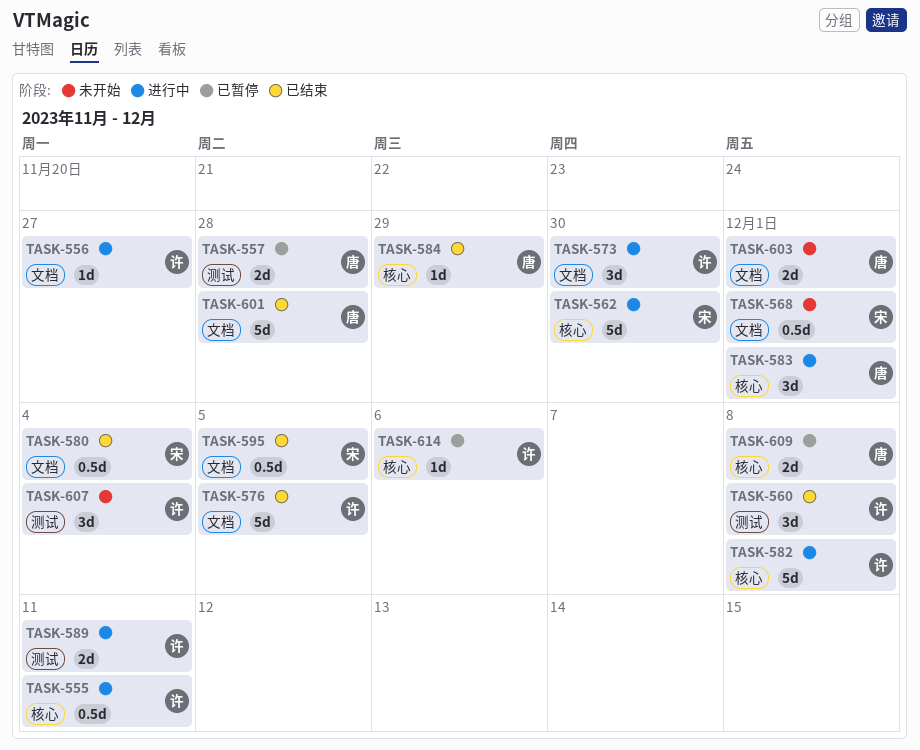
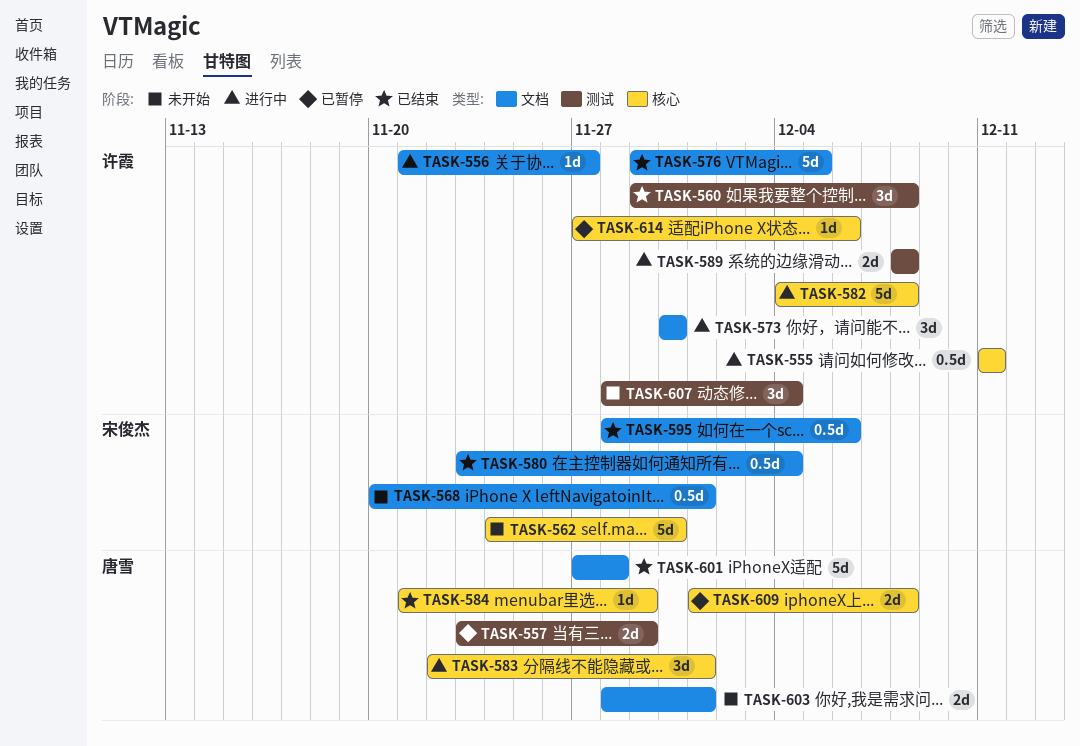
TASK-557, due: Nov 28 -> Nov 29
TASK-562, status: 进行中 -> 未开始
TASK-589, due: Dec 11 -> Dec 8
TASK-595, due: Dec 5 -> Dec 6

